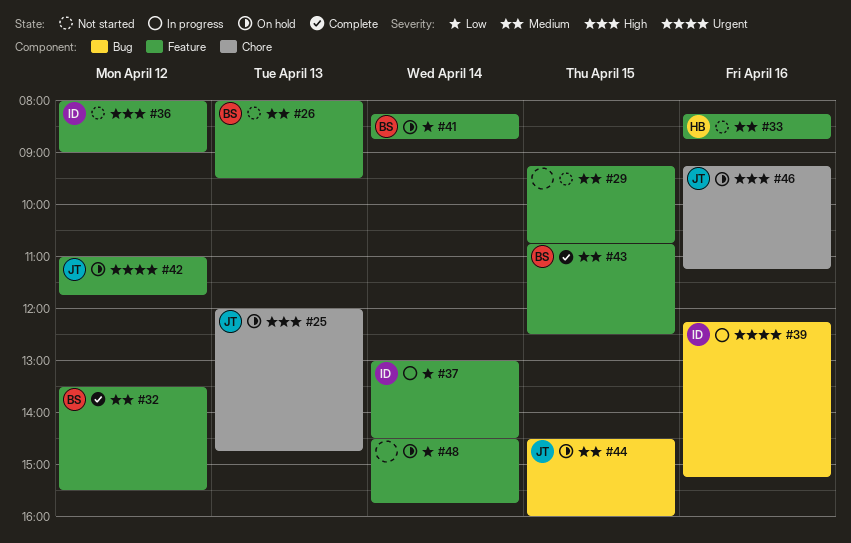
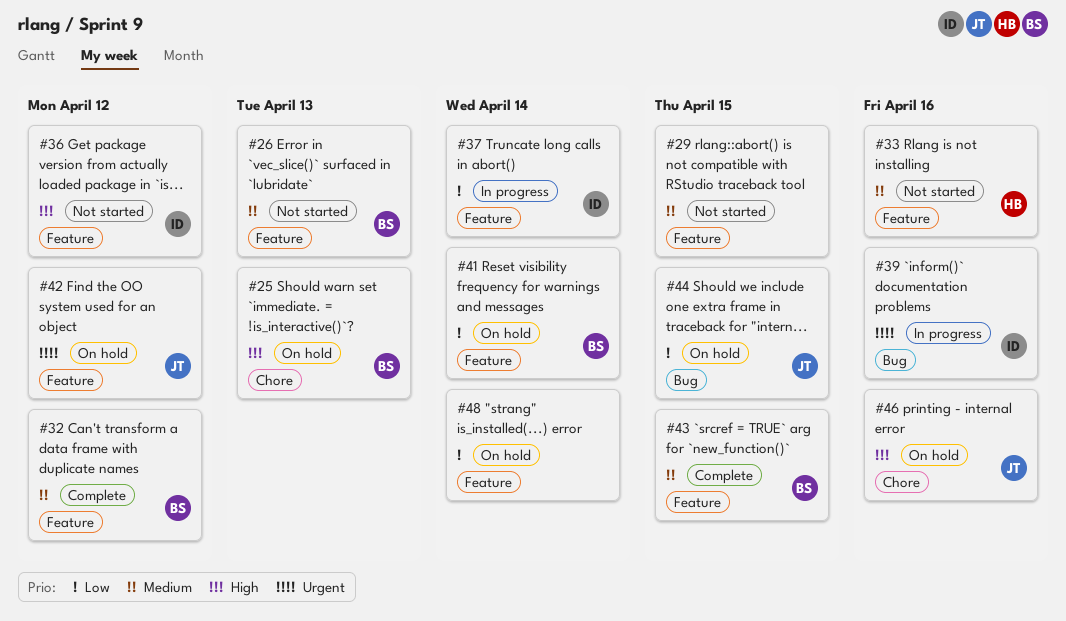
#25, owner: JT -> BS
#44, priority: Medium -> Low

